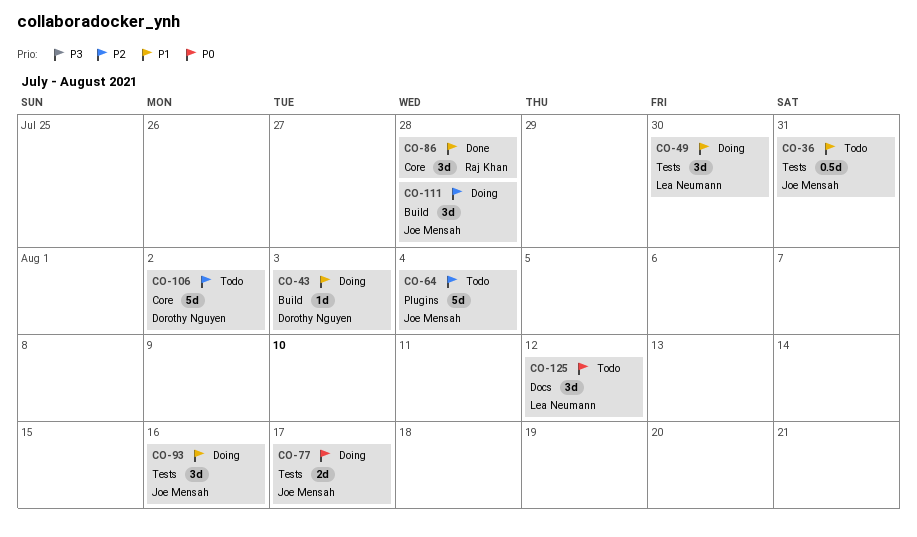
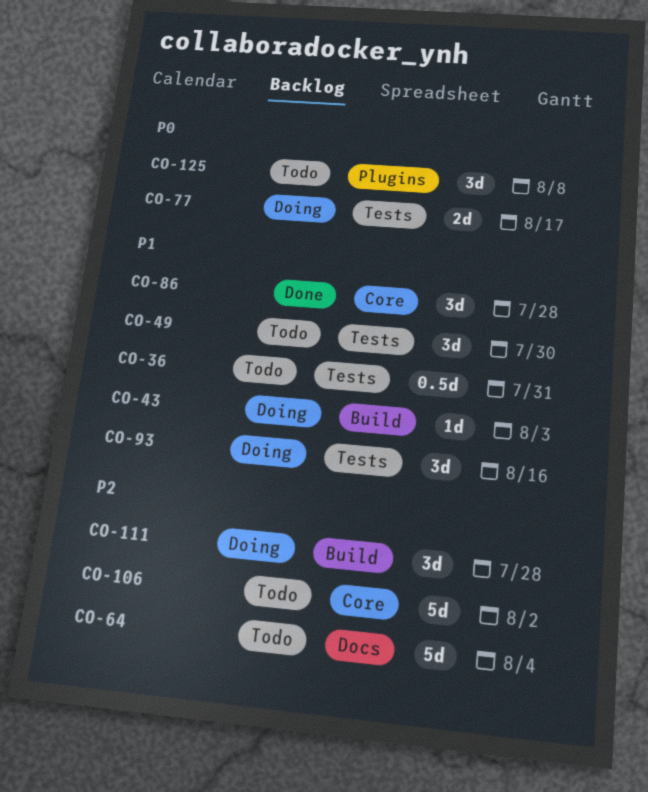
CO-49, status: Doing -> Todo
CO-64, label: Plugins -> Docs
CO-125, label: Docs -> Plugins
CO-125, due: Aug 12 -> Aug 8

